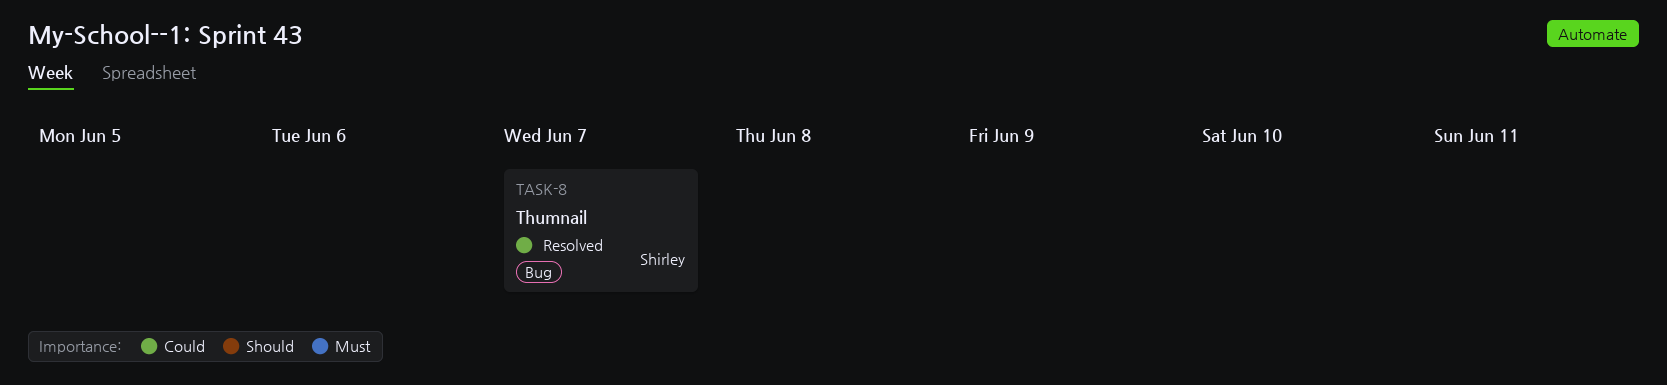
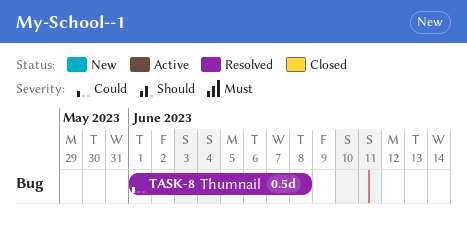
TASK-8, due: Jun 7 -> Jun 8

